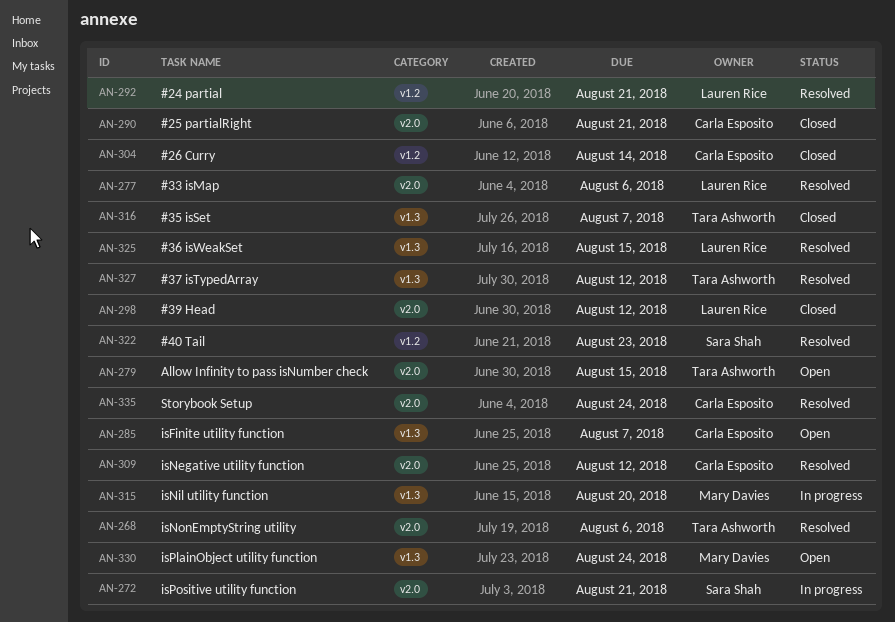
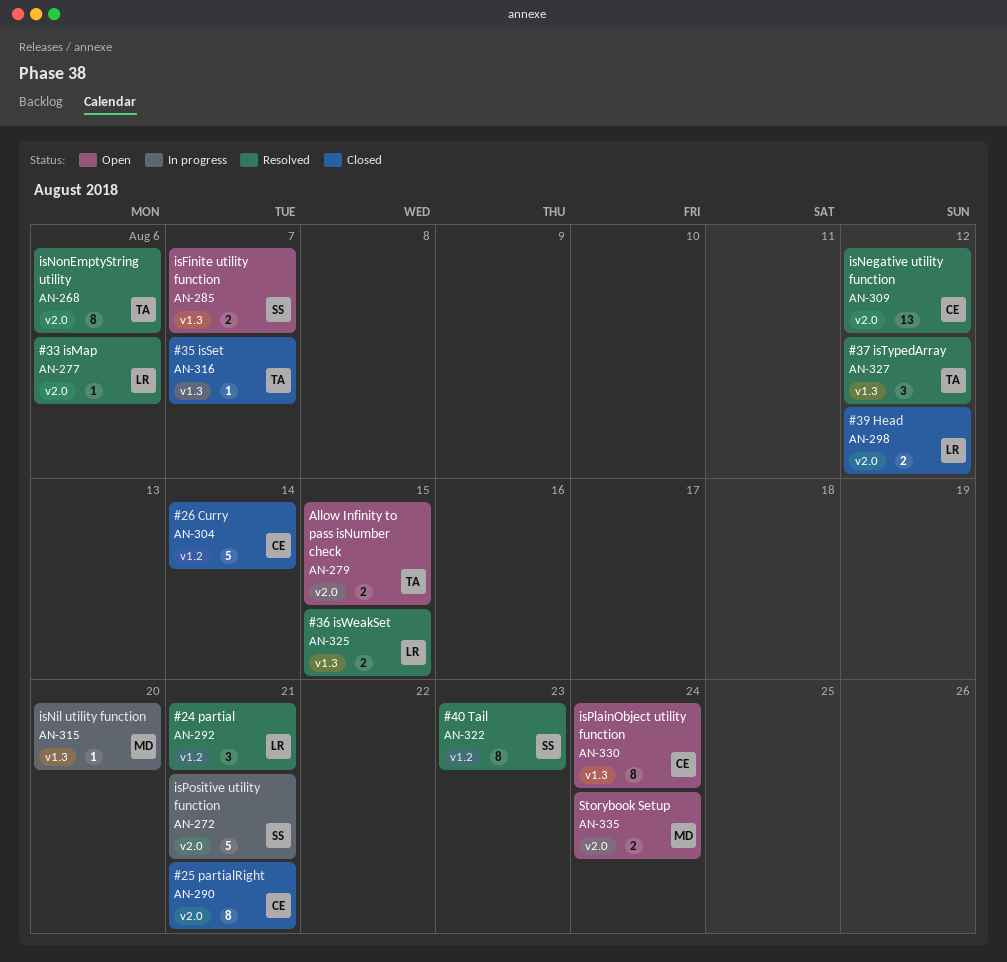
AN-285, owner: Carla Esposito -> Sara Shah
AN-330, owner: Mary Davies -> Carla Esposito
AN-335, status: Resolved -> Open
AN-335, owner: Carla Esposito -> Mary Davies

